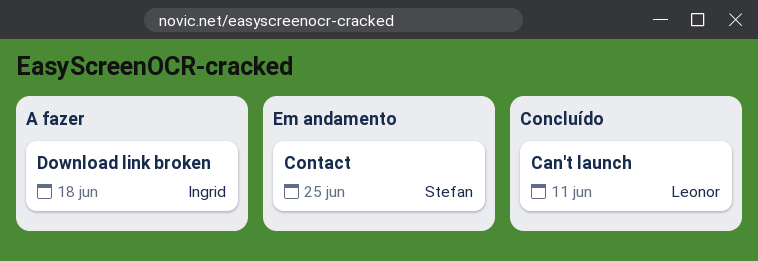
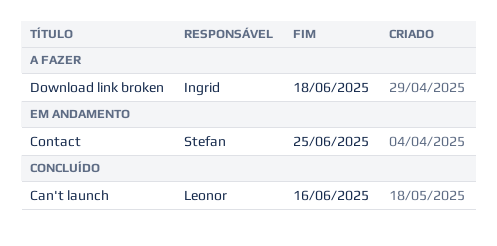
Can't launch, due: Jun 11 -> Jun 16

